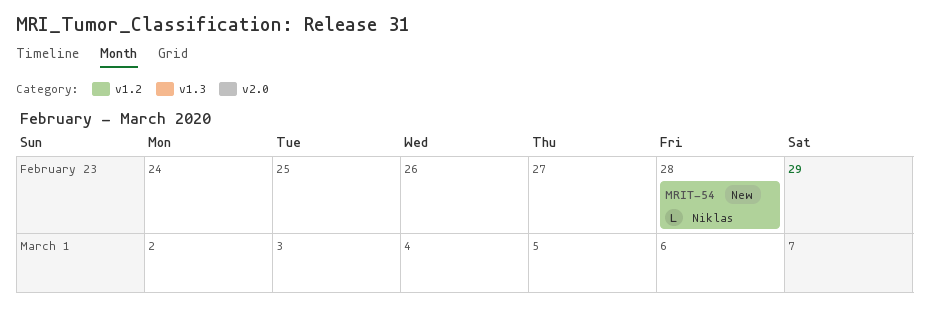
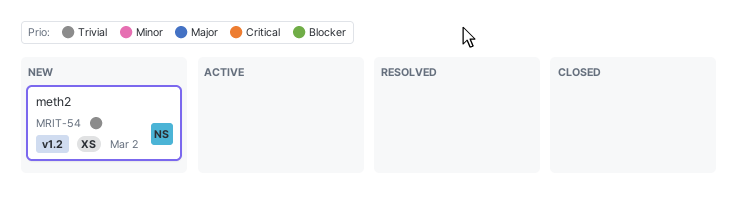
MRIT-54, estimate: L -> XS
MRIT-54, due: Feb 28 -> Mar 2

